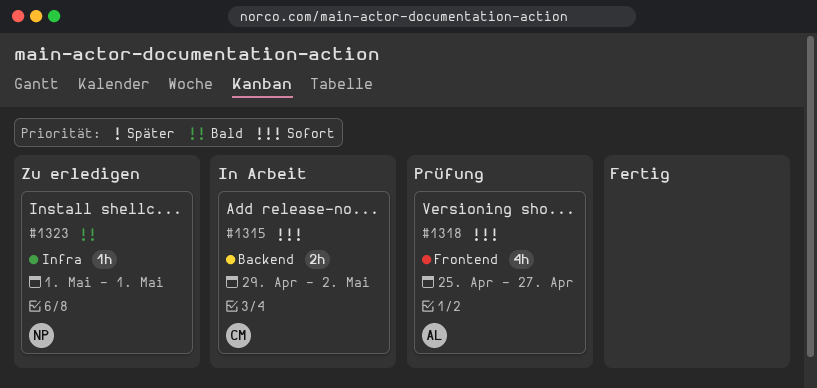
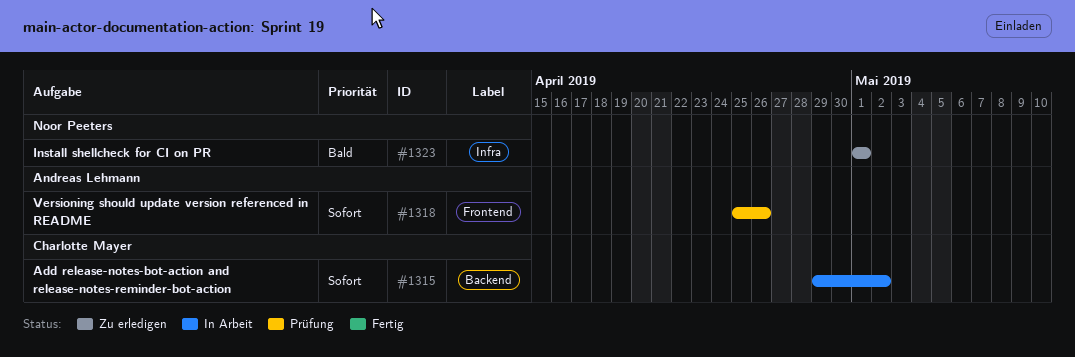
#1318, due: Apr 27 -> Apr 26

